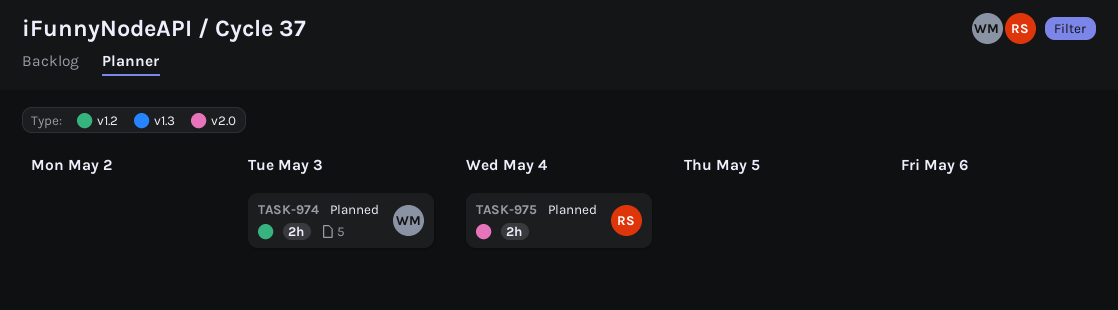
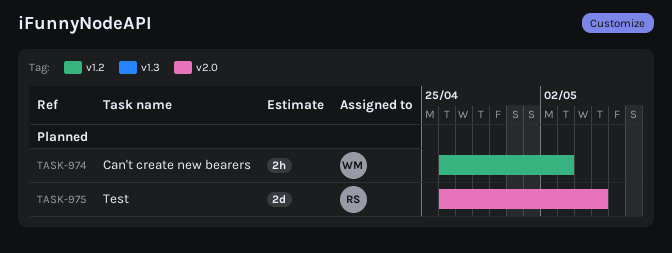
TASK-975, estimate: 2h -> 2d
TASK-975, due: May 4 -> May 5

